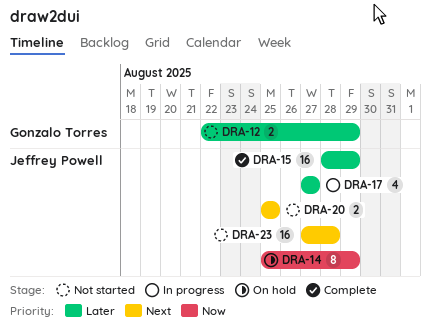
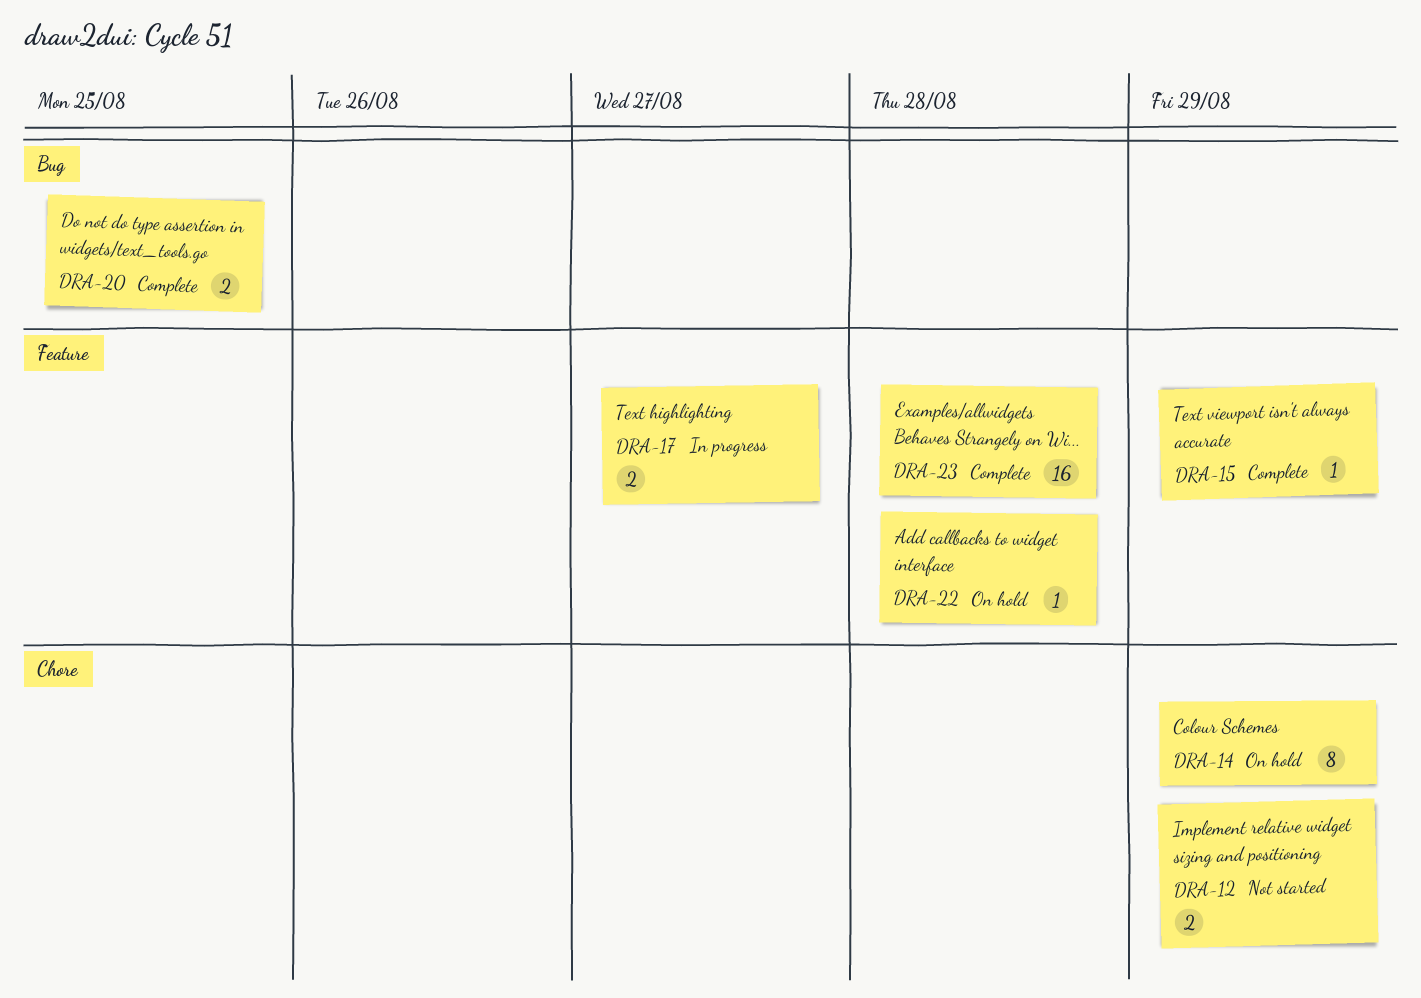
DRA-15, estimate: 16 -> 1
DRA-17, estimate: 4 -> 2
DRA-20, status: Not started -> Complete
DRA-22: none -> present
DRA-23, status: Not started -> Complete

